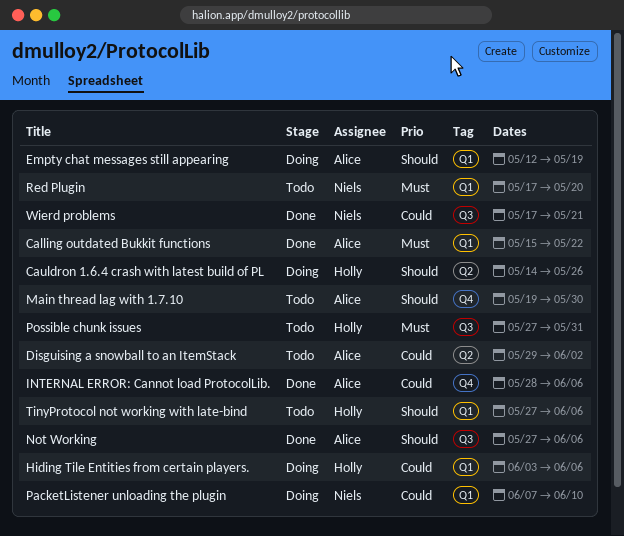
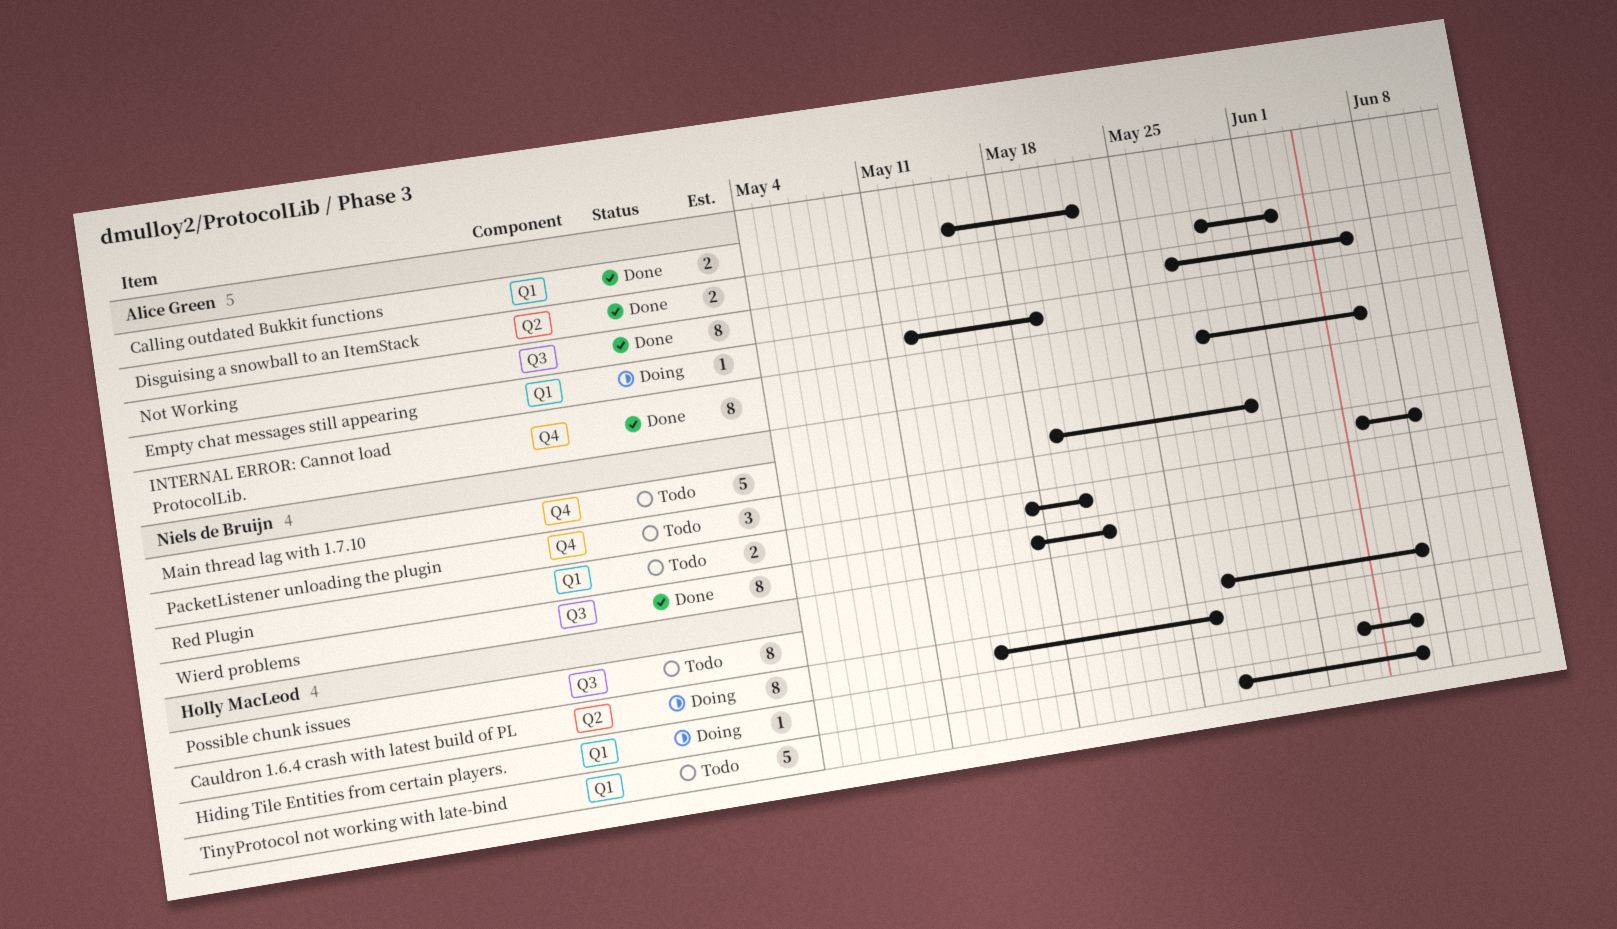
Disguising a snowball to an ItemStack, status: Todo -> Done
Main thread lag with 1.7.10, owner: Alice Green -> Niels de Bruijn
PacketListener unloading the plugin, status: Doing -> Todo
PacketListener unloading the plugin, label: Q1 -> Q4
PacketListener unloading the plugin, start: Jun 7 -> Jun 5
PacketListener unloading the plugin, due: Jun 10 -> Jun 8
Possible chunk issues, due: May 31 -> Jun 7

